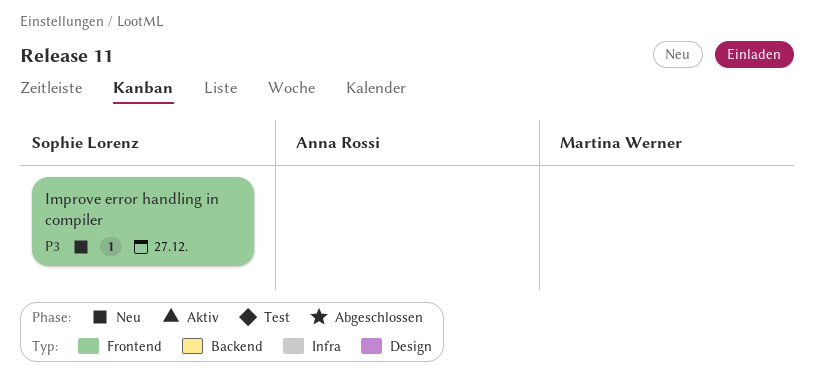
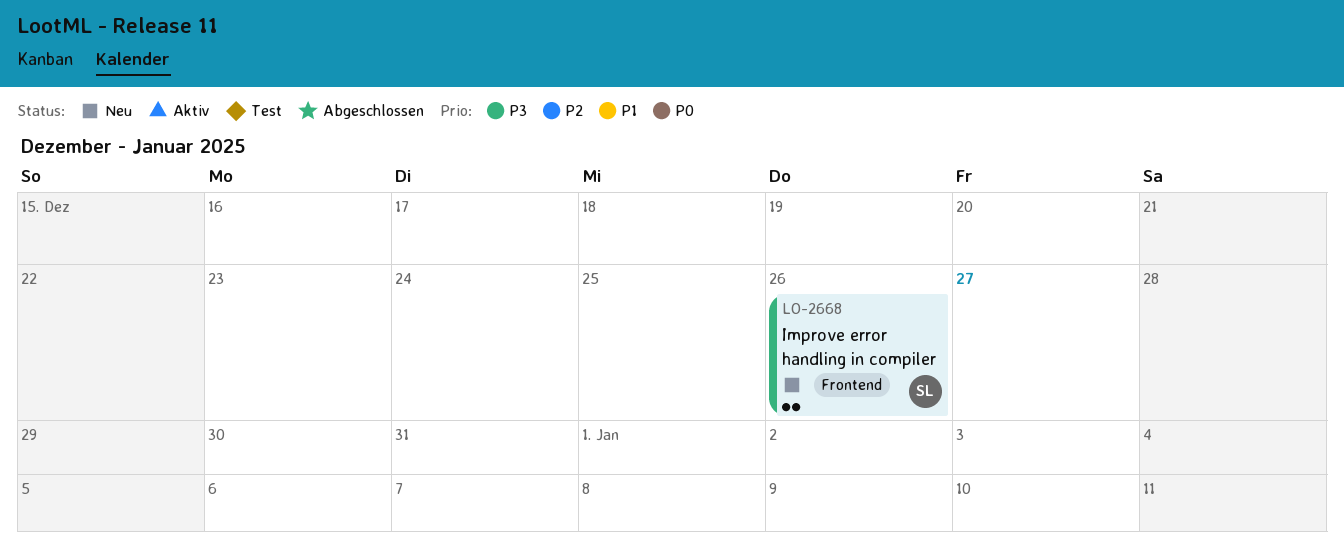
Improve error handling in compiler, estimate: 1 -> 2
Improve error handling in compiler, due: Dec 27 -> Dec 26

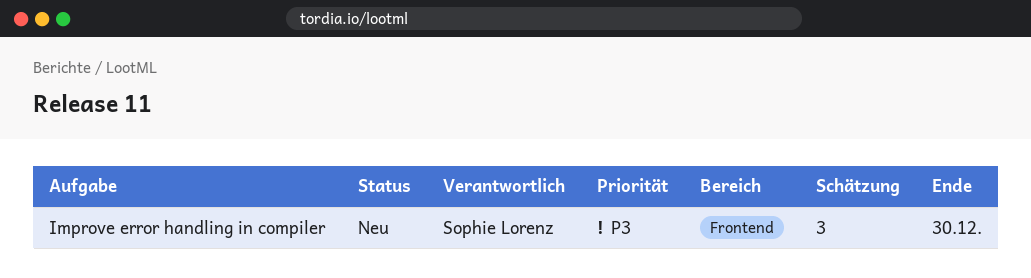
Improve error handling in compiler, estimate: 2 -> 3
Improve error handling in compiler, due: Dec 26 -> Dec 30

